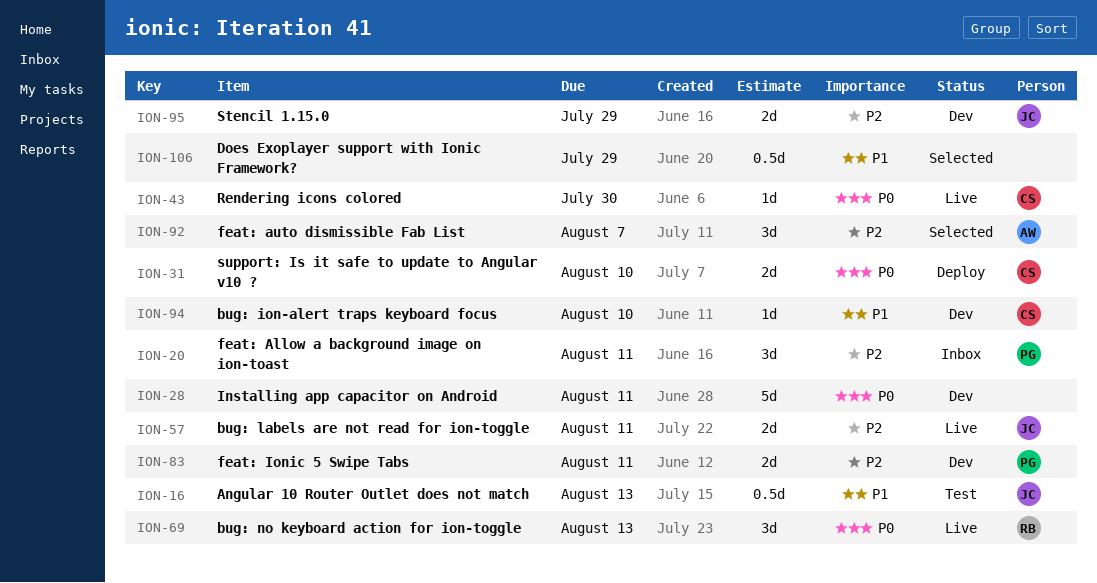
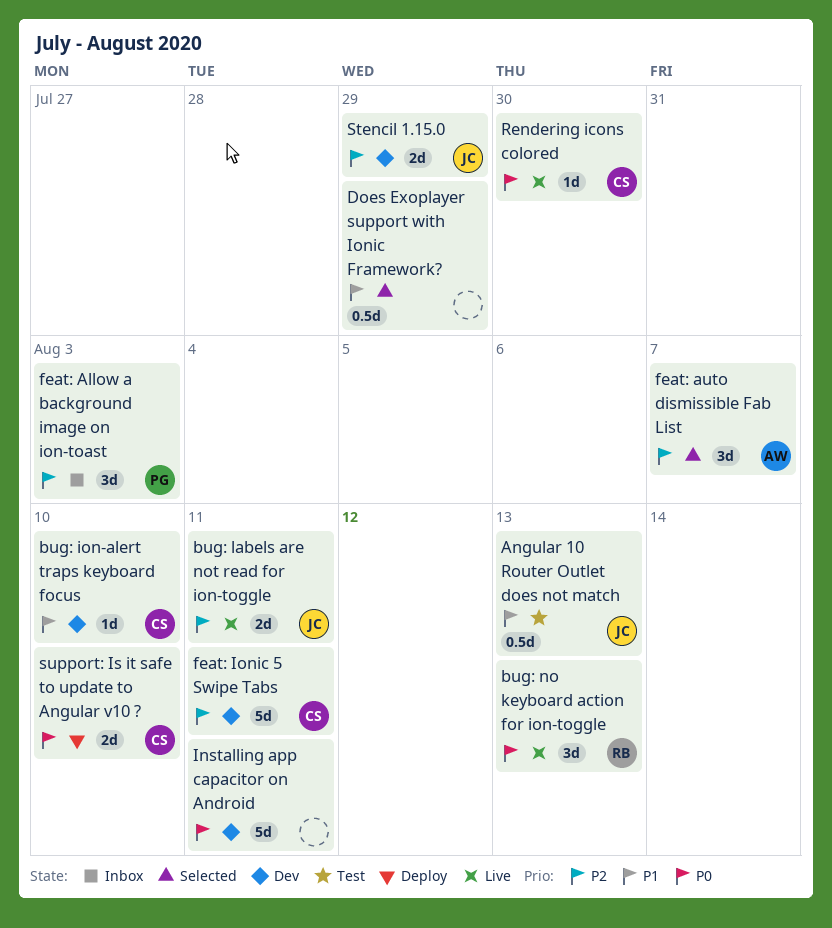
feat: Allow a background image on ion-toast, due: Aug 11 -> Aug 3
feat: Ionic 5 Swipe Tabs, owner: PG -> CS
feat: Ionic 5 Swipe Tabs, estimate: 2d -> 5d

